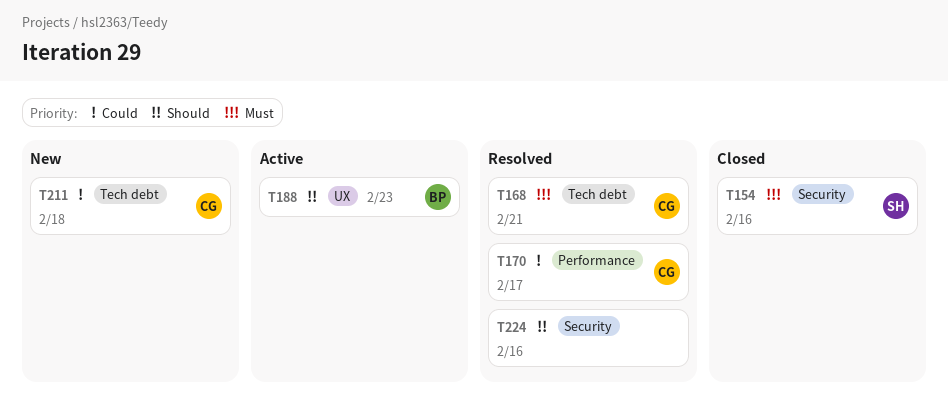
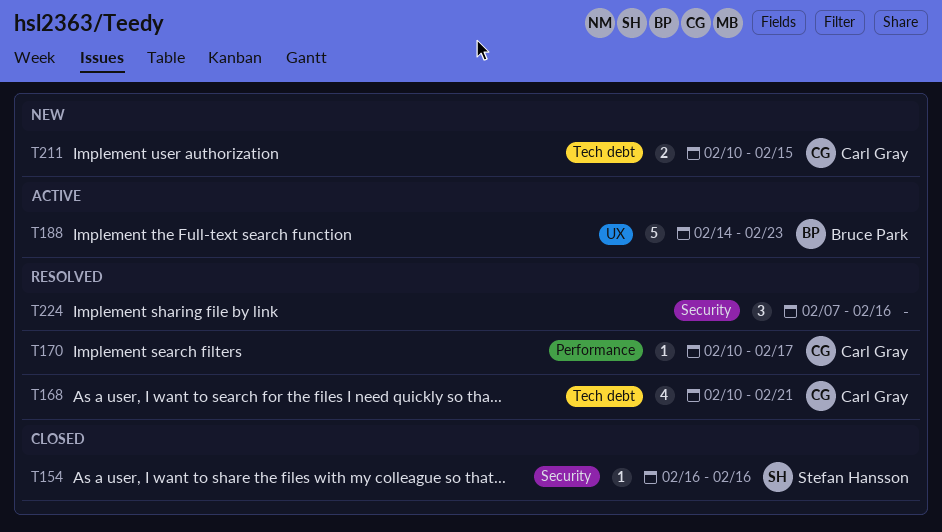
T211, due: Feb 18 -> Feb 15

